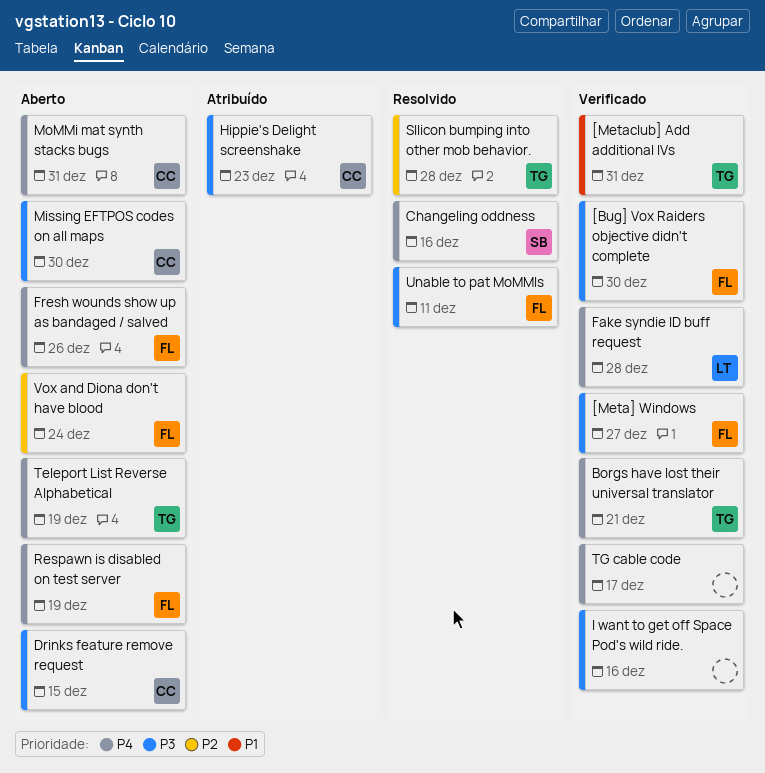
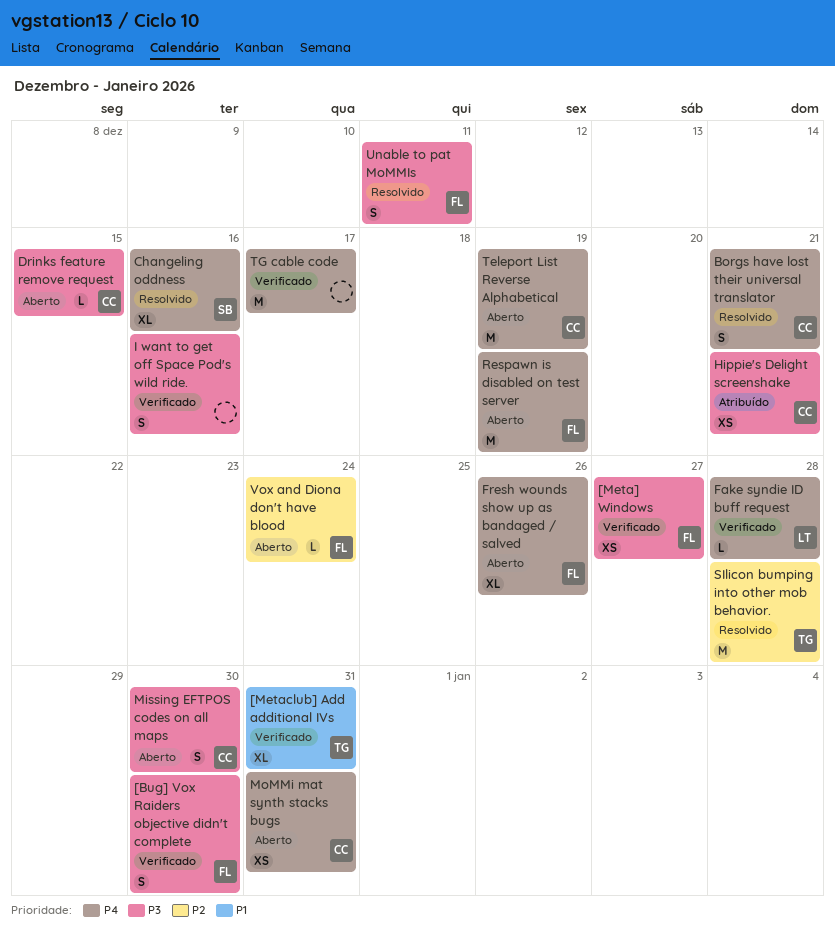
Borgs have lost their universal translator, status: Verificado -> Resolvido
Borgs have lost their universal translator, owner: TG -> CC
Hippie's Delight screenshake, due: Dec 23 -> Dec 21
Teleport List Reverse Alphabetical, owner: TG -> CC

